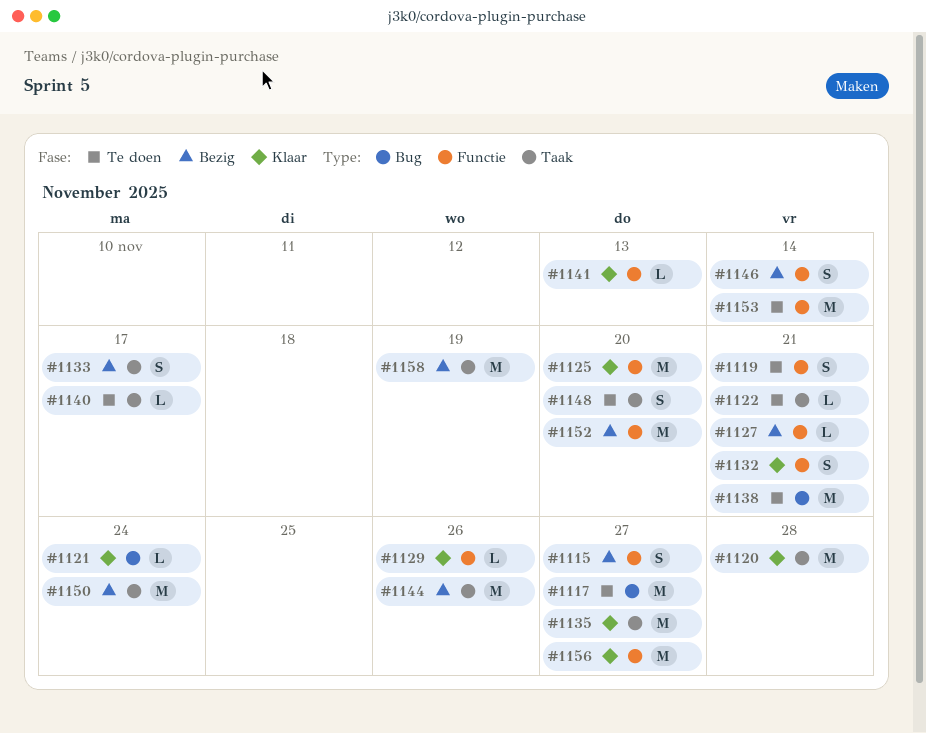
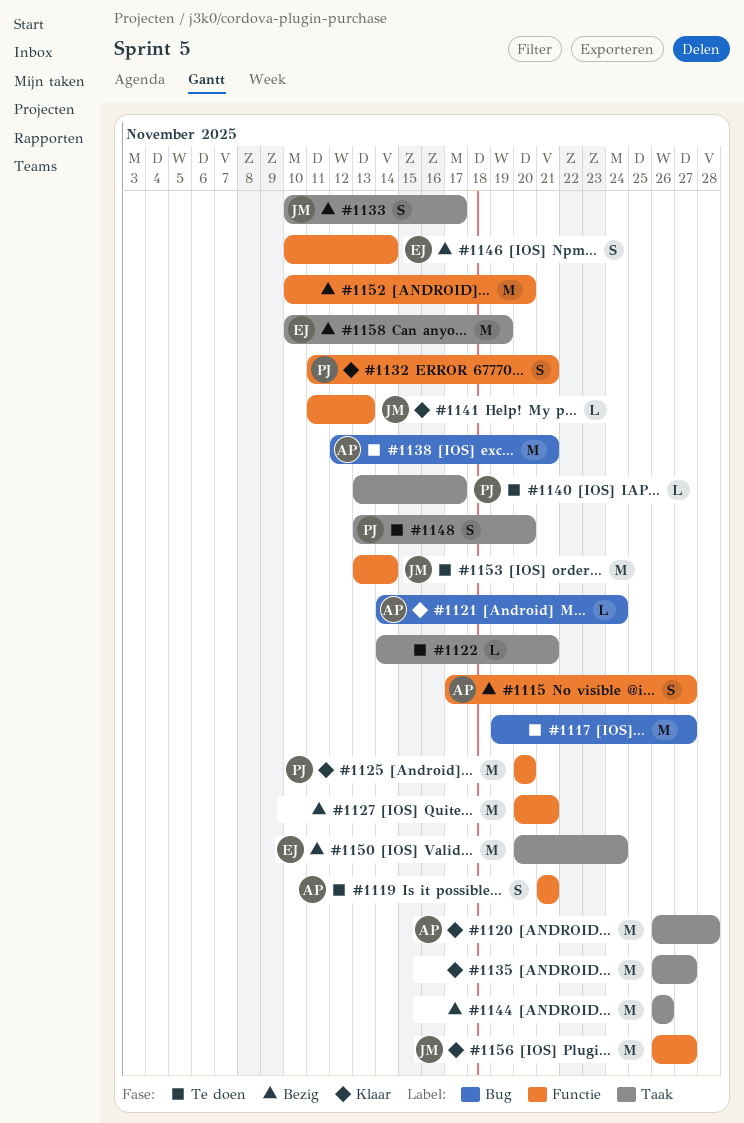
#1127, estimate: L -> M
#1129: present -> none

